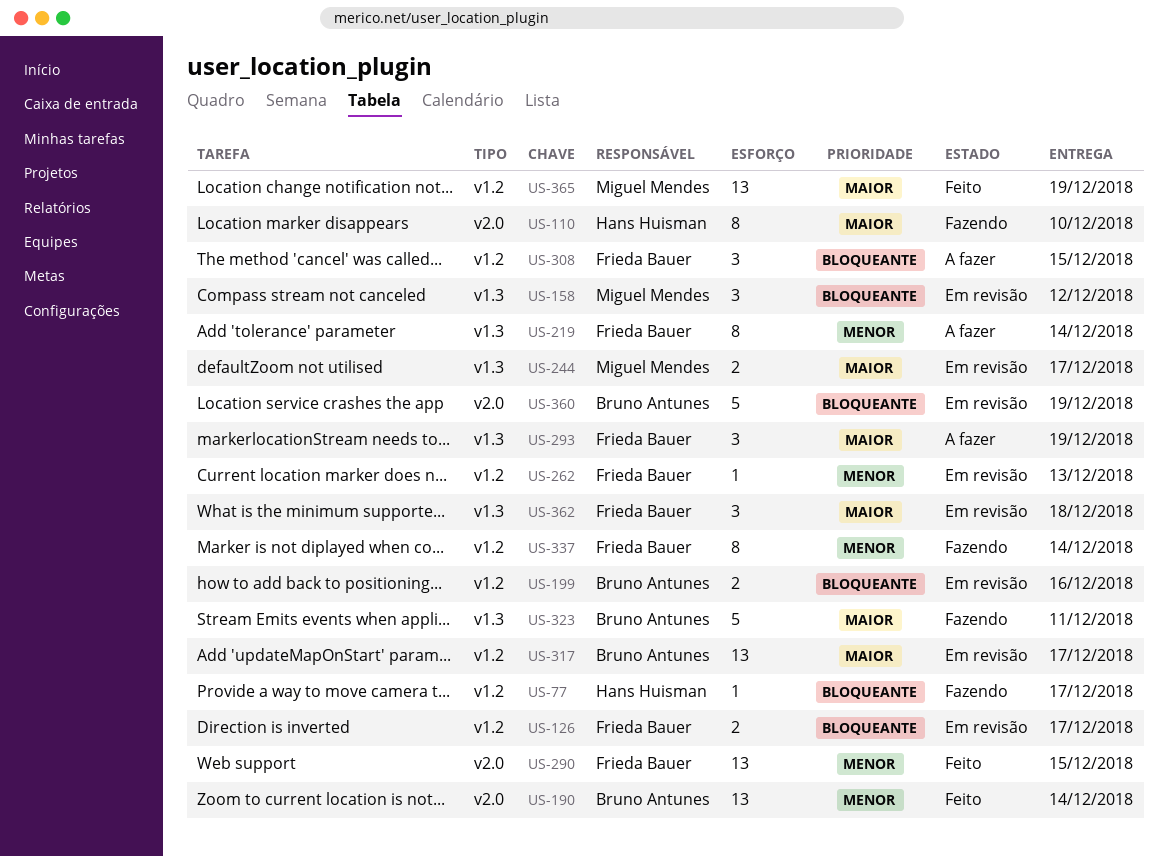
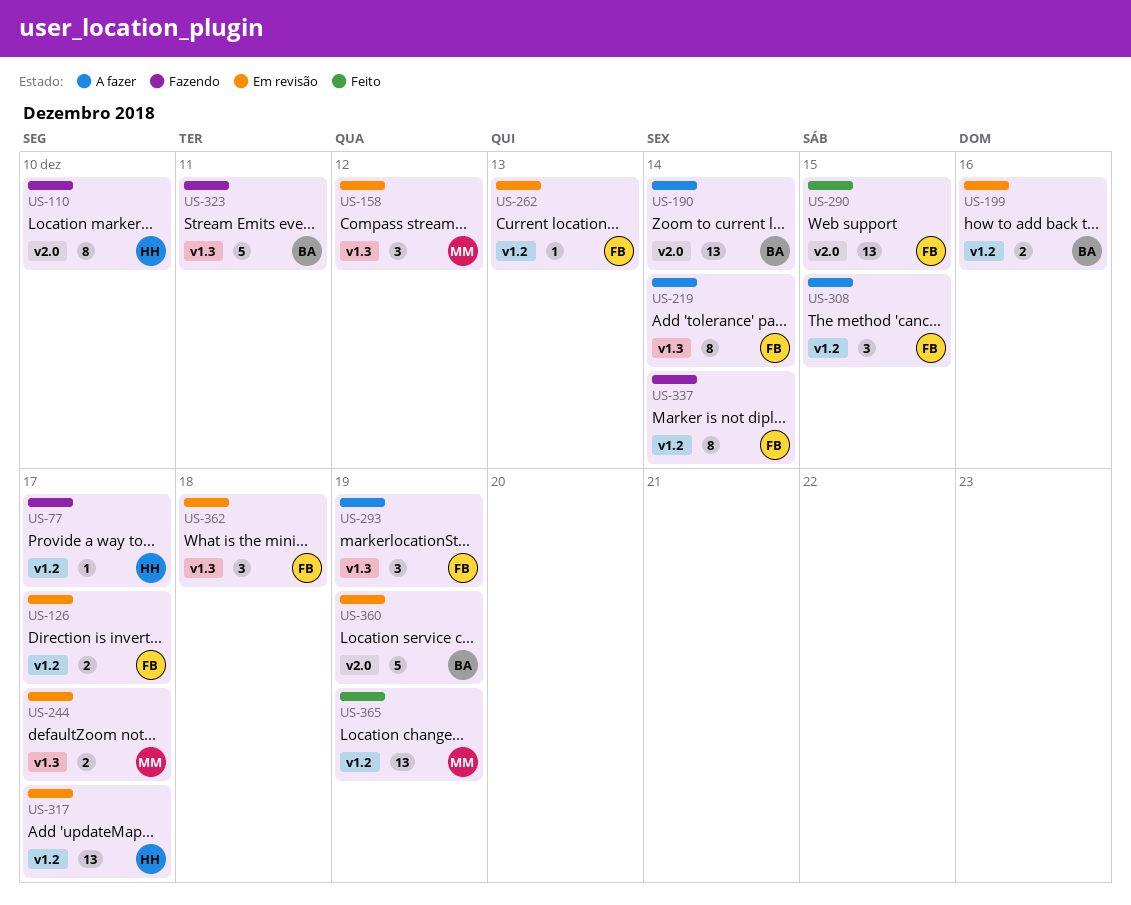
US-190, status: Feito -> A fazer
US-317, owner: Bruno Antunes -> Hans Huisman

